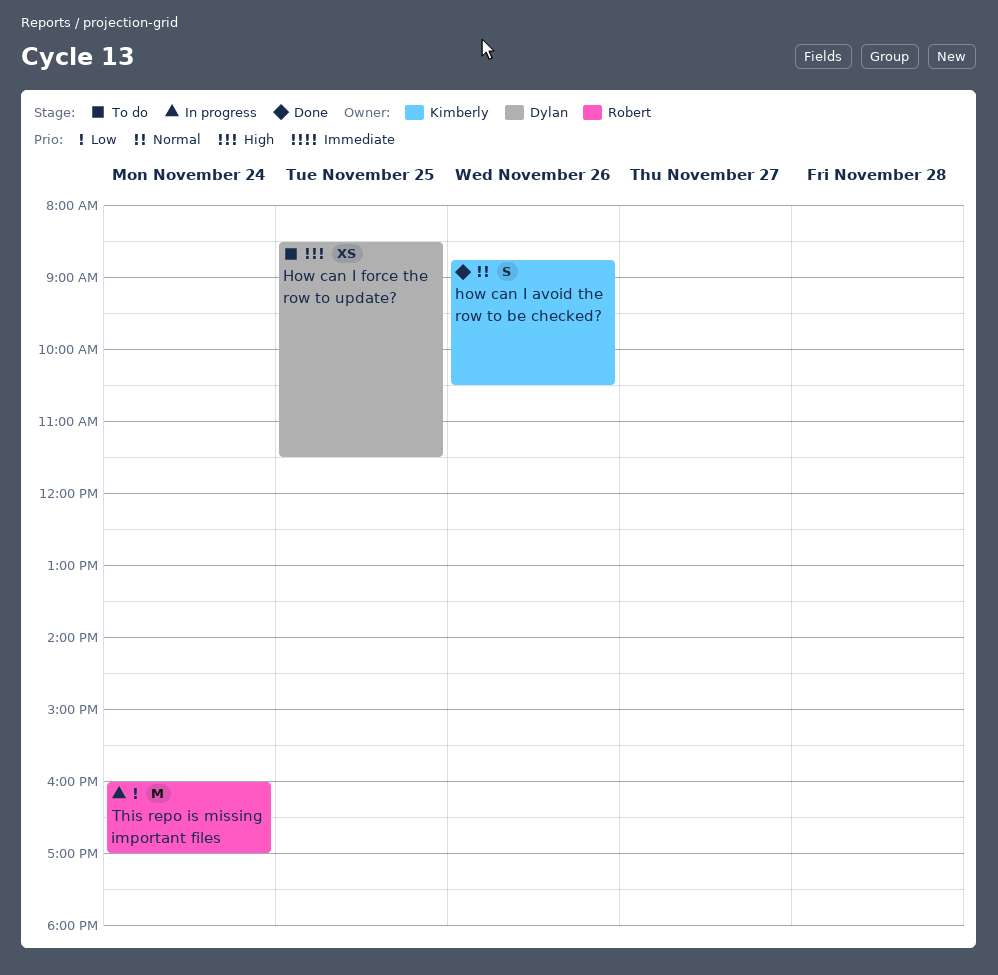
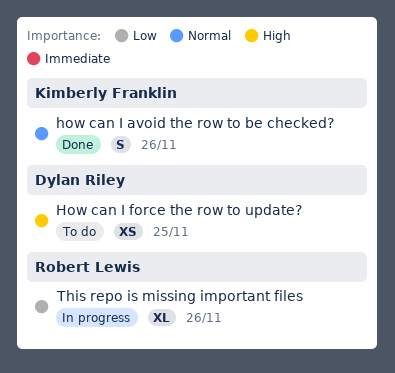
This repo is missing important files, estimate: M -> XL
This repo is missing important files, day: Nov 24 -> Nov 26

